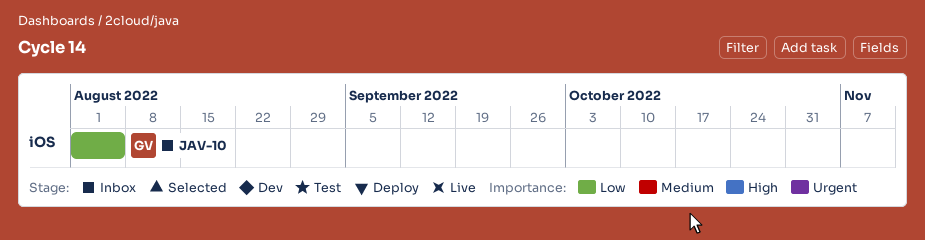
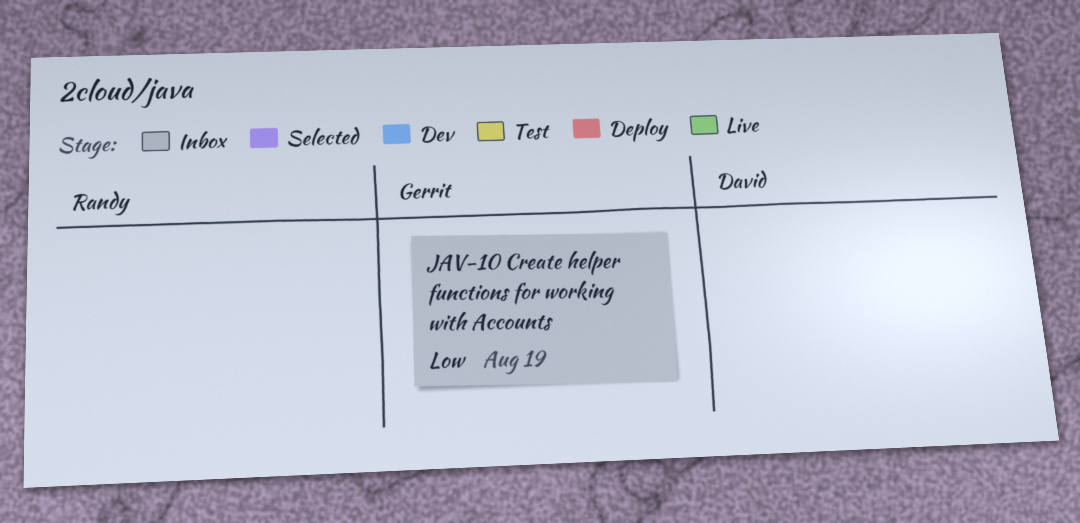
JAV-10, due: Aug 5 -> Aug 19

